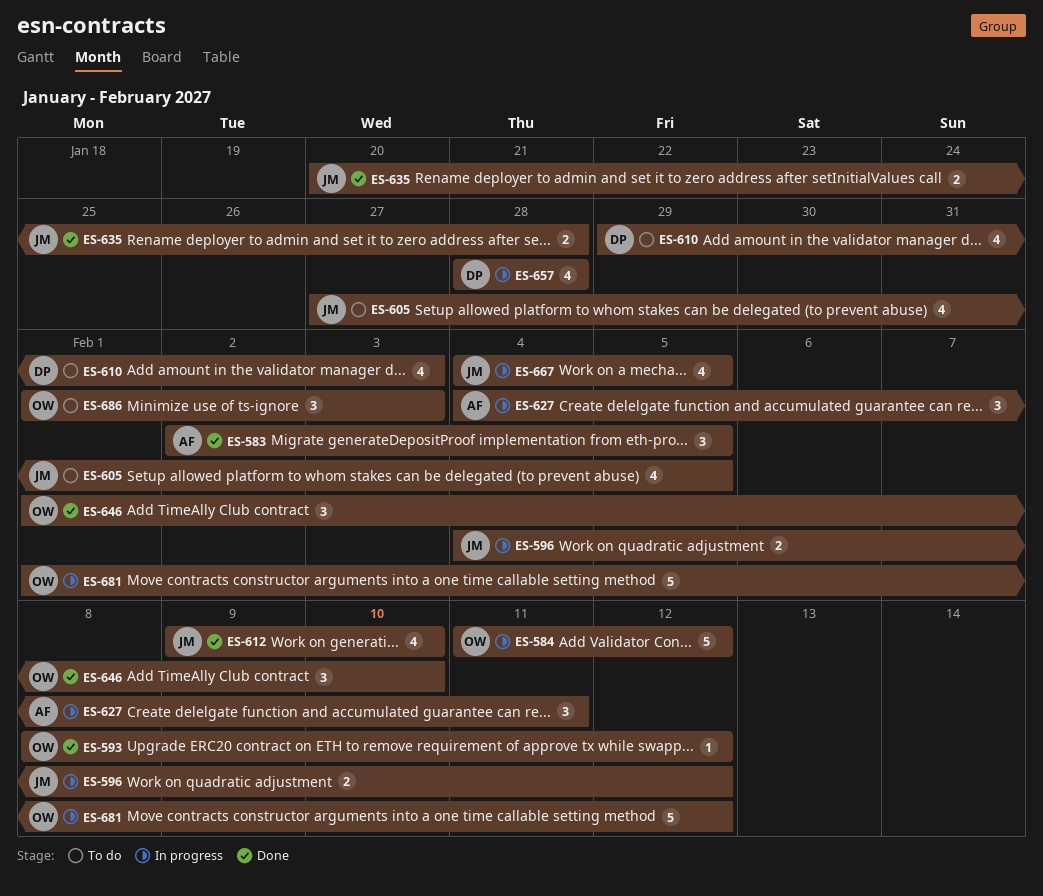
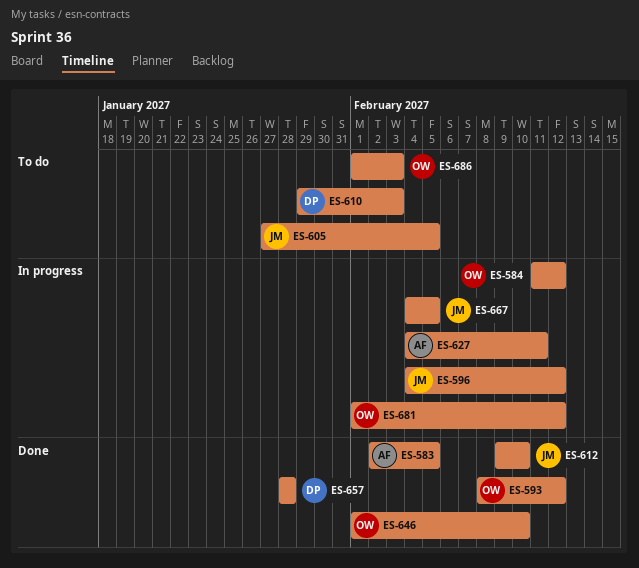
ES-635: present -> none
ES-657, status: In progress -> Done

